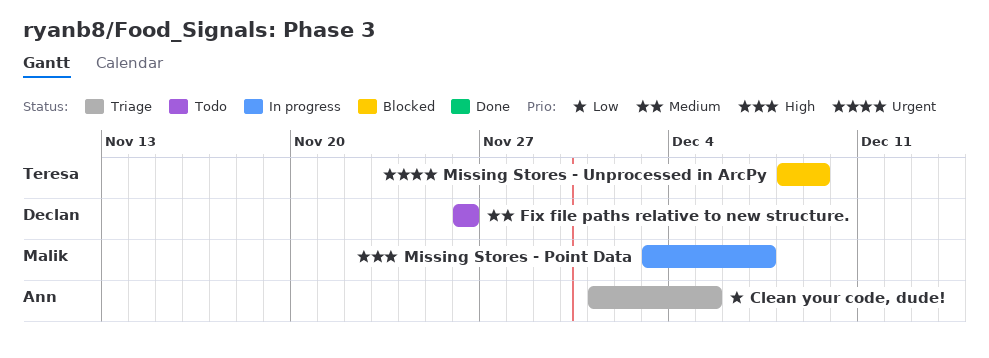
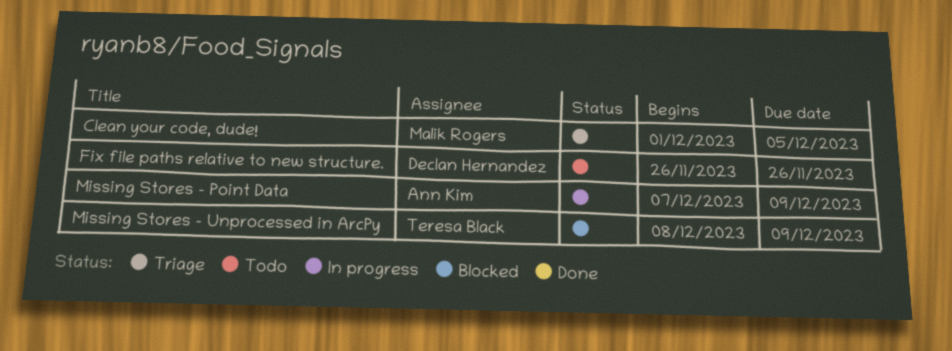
Clean your code, dude!, owner: Ann Kim -> Malik Rogers
Missing Stores - Point Data, owner: Malik Rogers -> Ann Kim
Missing Stores - Point Data, start: Dec 3 -> Dec 7
Missing Stores - Point Data, due: Dec 7 -> Dec 9

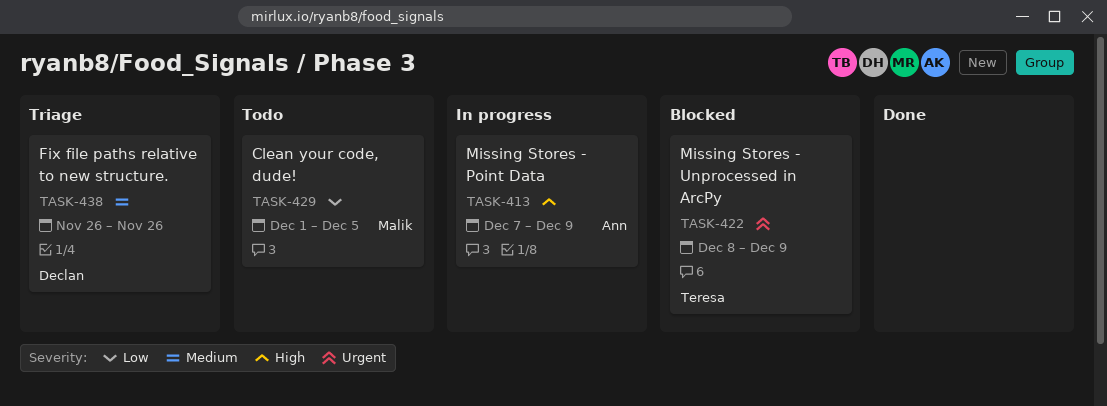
Clean your code, dude!, status: Triage -> Todo
Fix file paths relative to new structure., status: Todo -> Triage

